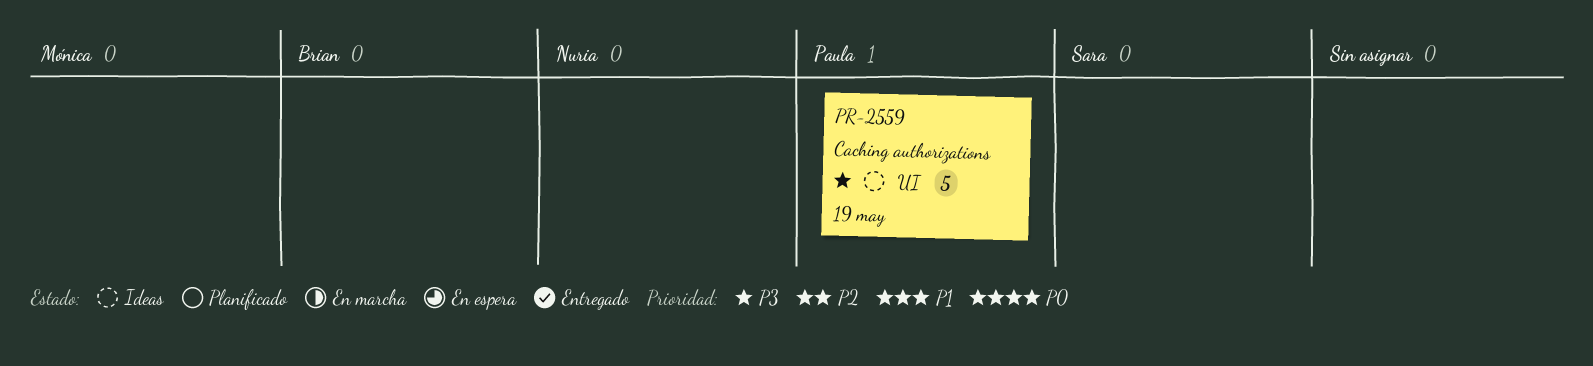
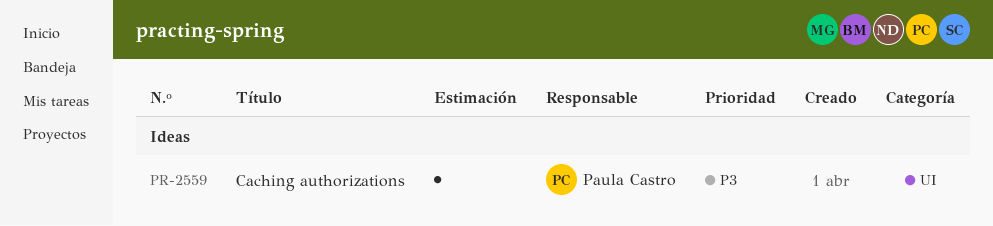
PR-2559, estimate: 5 -> 1

